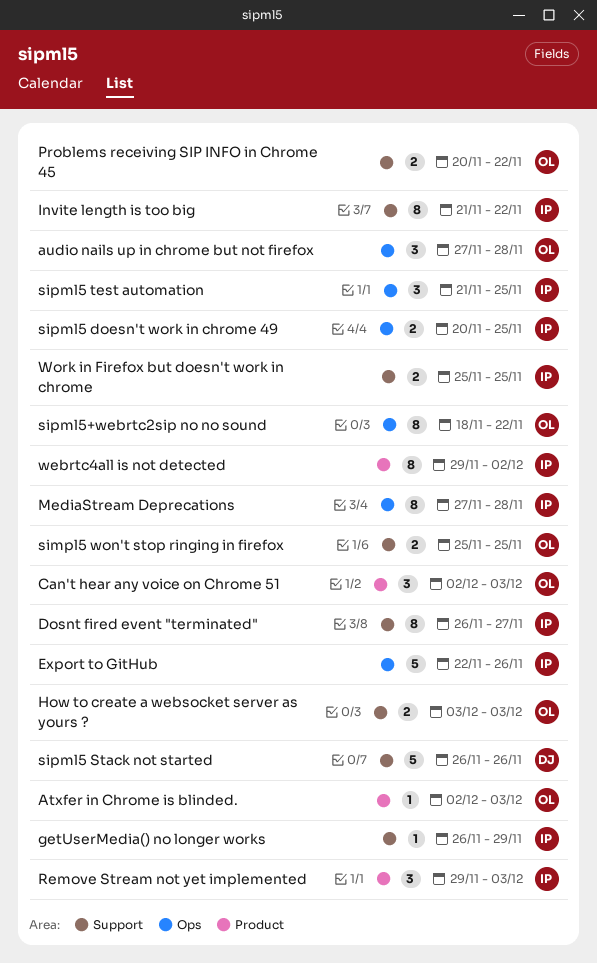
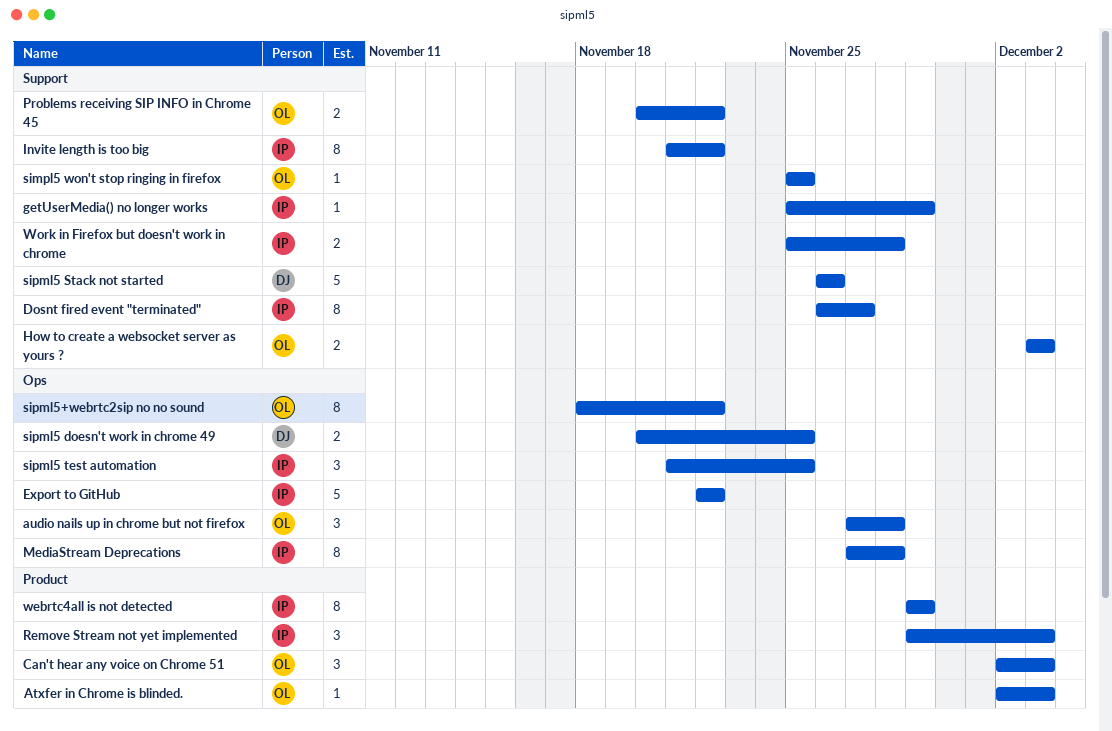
Export to GitHub, due: Nov 26 -> Nov 22
getUserMedia() no longer works, start: Nov 26 -> Nov 25
simpl5 won't stop ringing in firefox, estimate: 2 -> 1
sipml5 doesn't work in chrome 49, owner: IP -> DJ
webrtc4all is not detected, due: Dec 2 -> Nov 29
Work in Firefox but doesn't work in chrome, due: Nov 25 -> Nov 28

